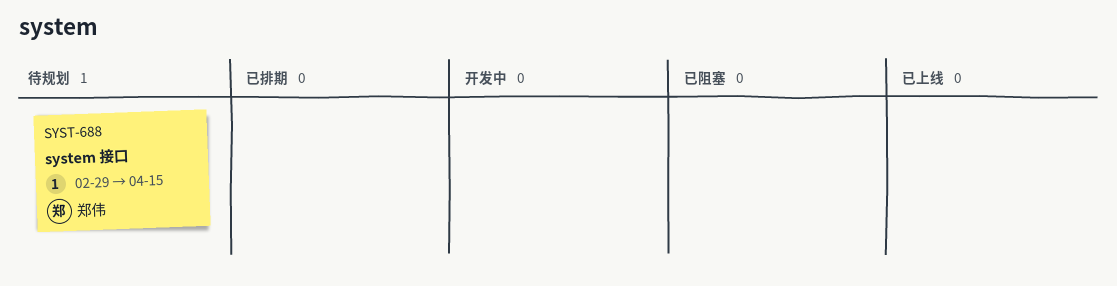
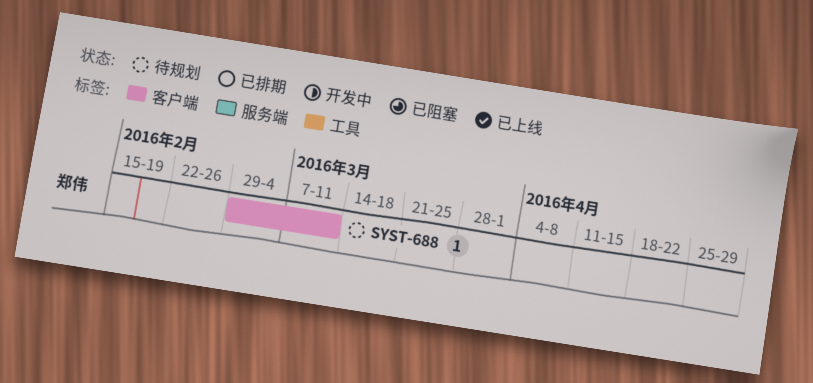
SYST-688, due: Apr 15 -> Mar 11

